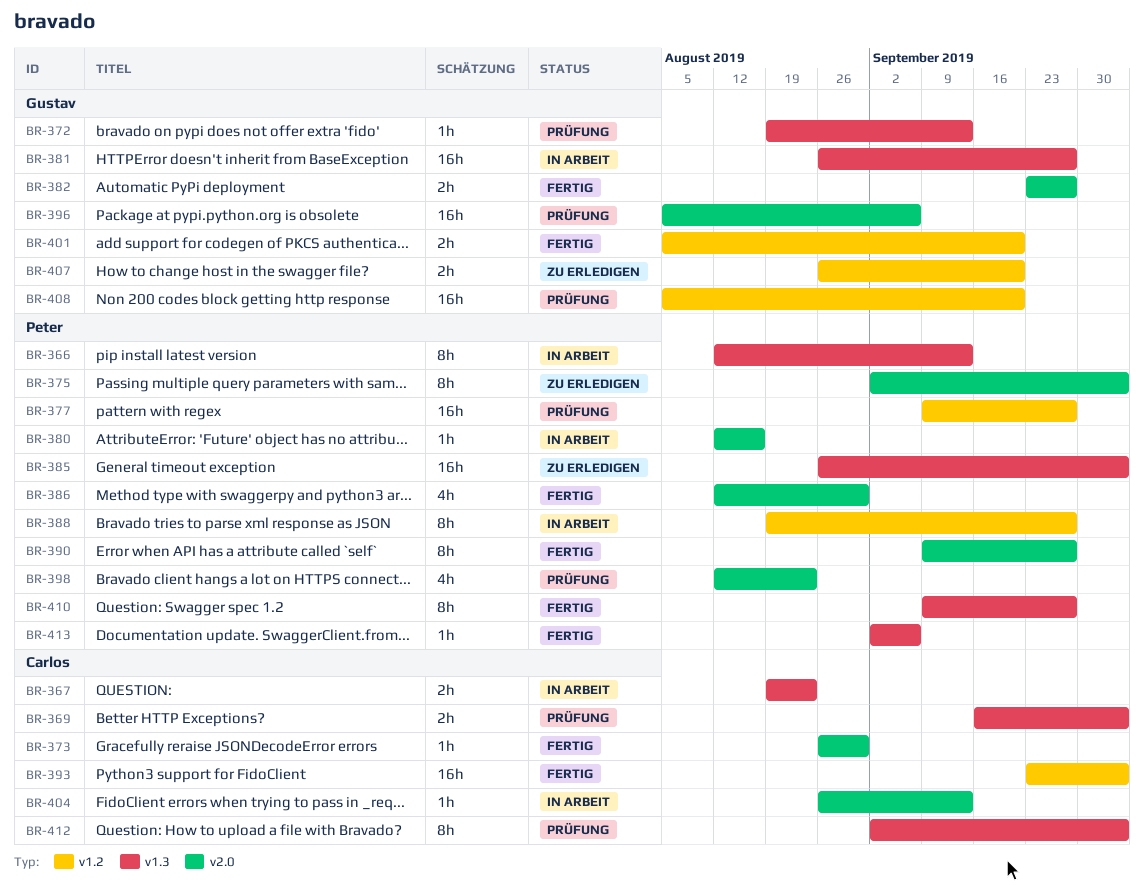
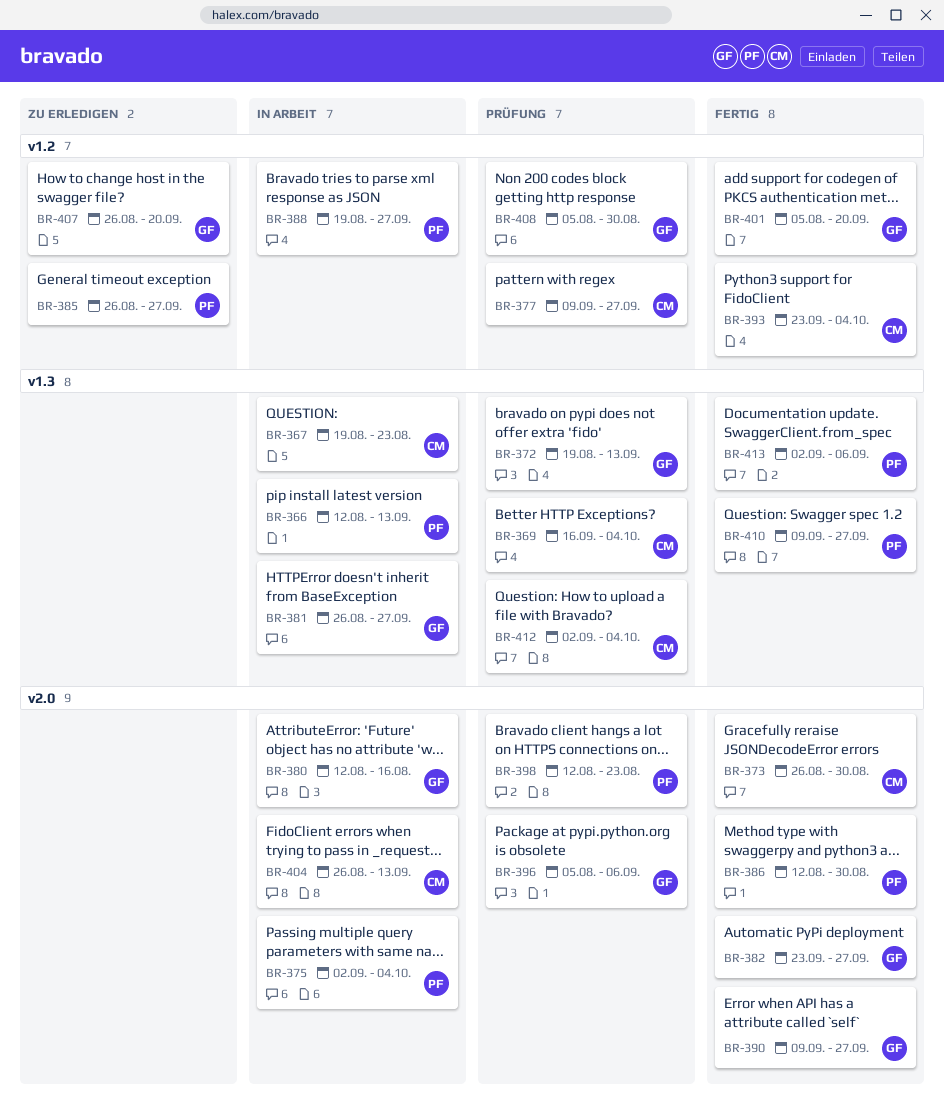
BR-375, status: Zu erledigen -> In Arbeit
BR-377, owner: Peter -> Carlos
BR-380, owner: Peter -> Gustav
BR-385, label: v1.3 -> v1.2
BR-385, due: Oct 4 -> Sep 27
BR-390, owner: Peter -> Gustav
BR-408, due: Sep 20 -> Aug 30

